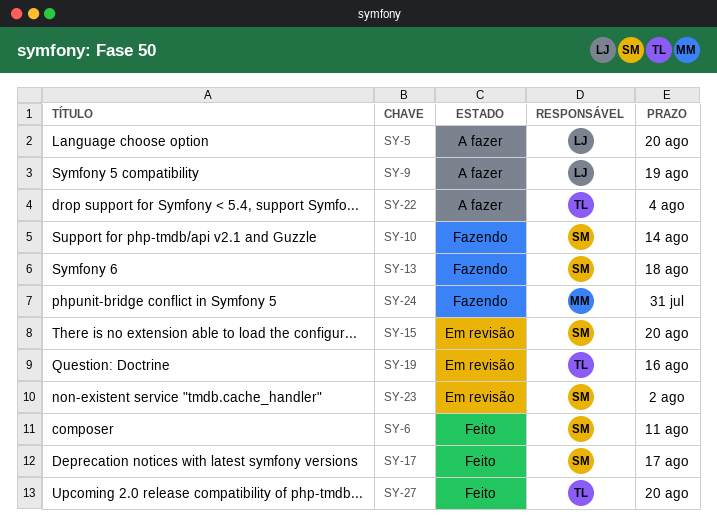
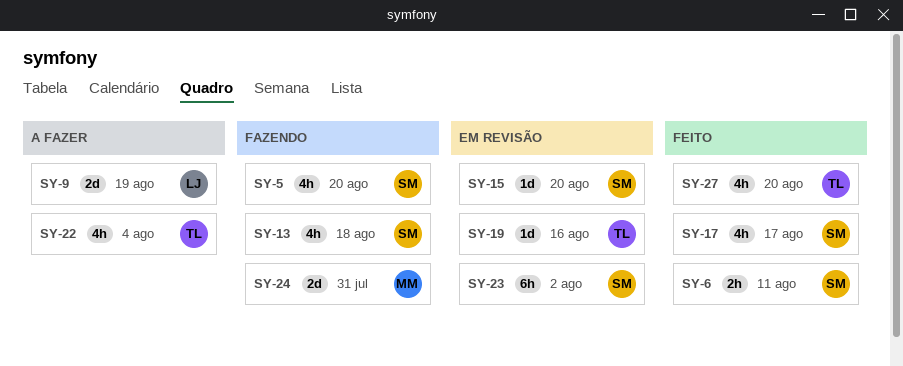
SY-5, status: A fazer -> Fazendo
SY-5, owner: LJ -> SM
SY-10: present -> none

